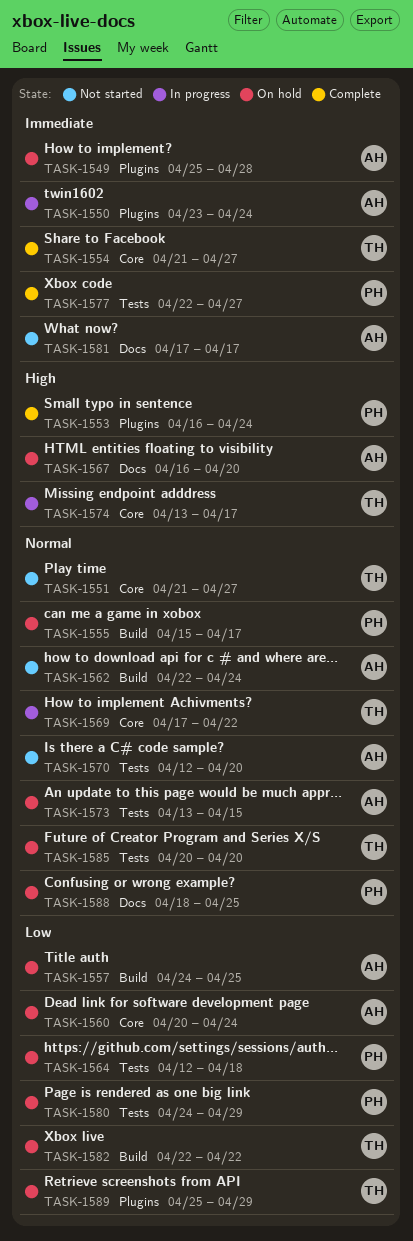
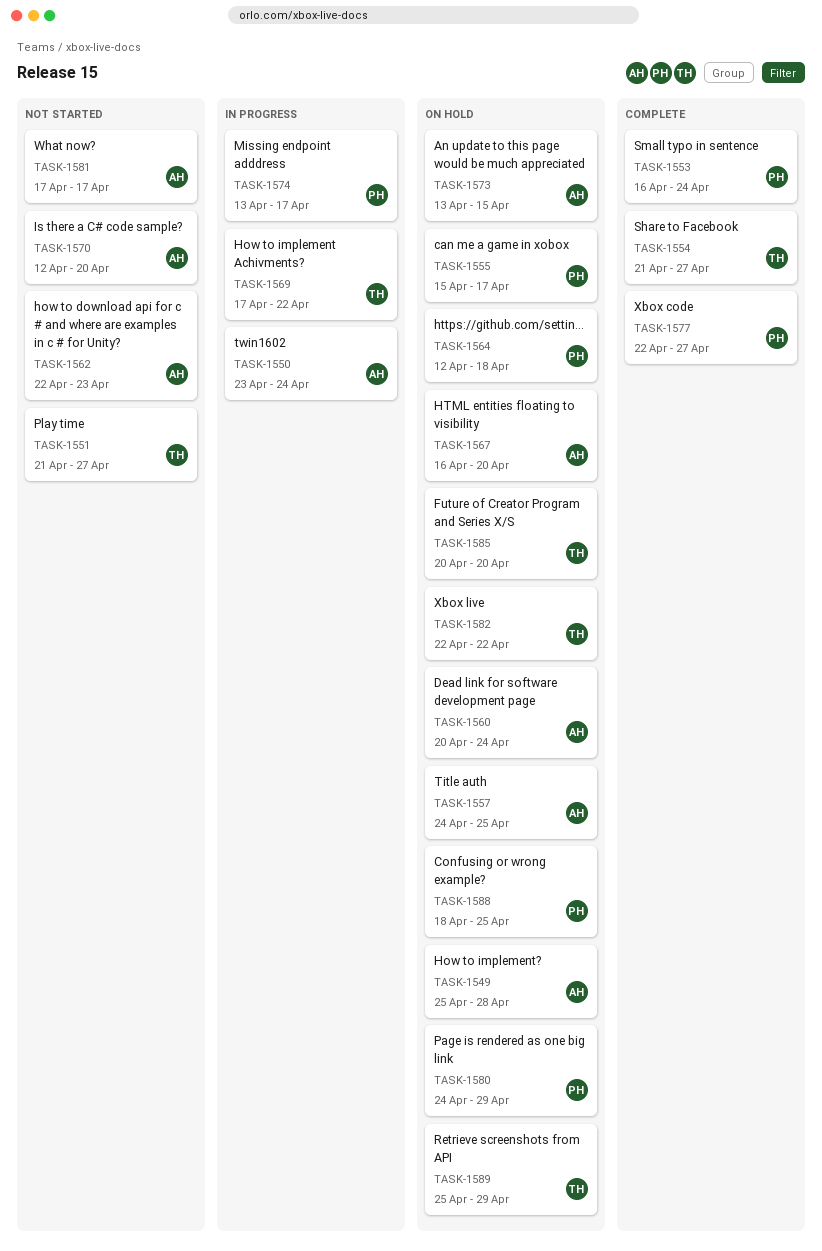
TASK-1562, due: Apr 24 -> Apr 23
TASK-1574, owner: TH -> PH

